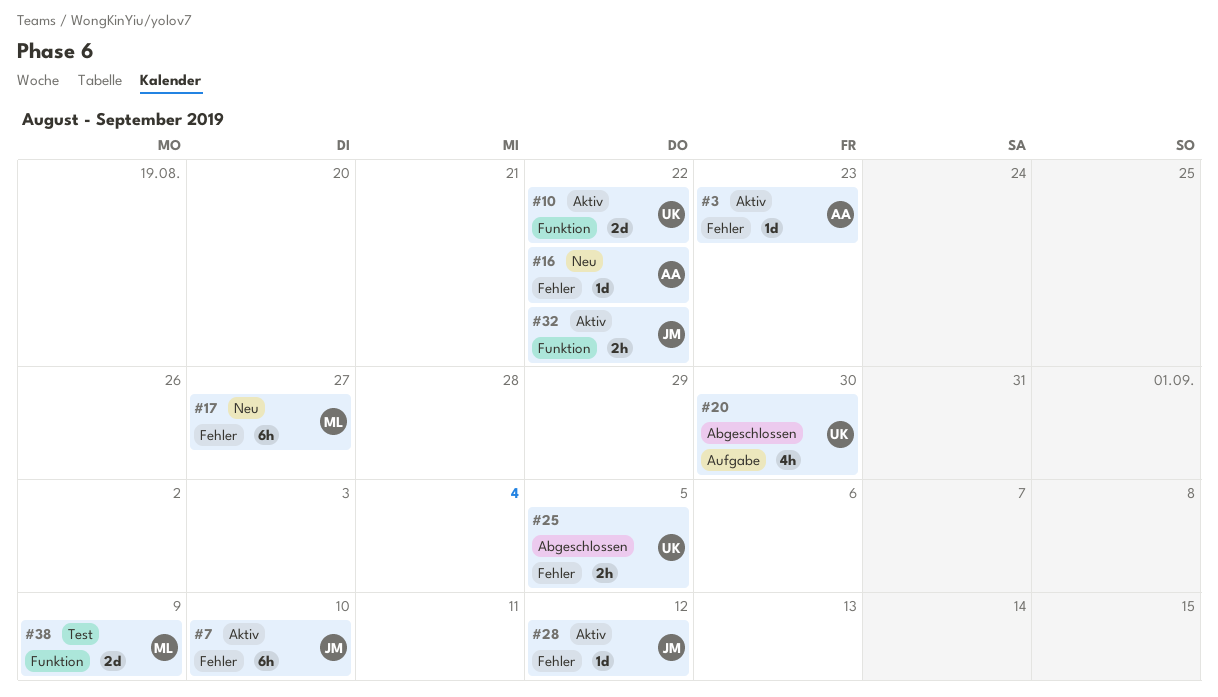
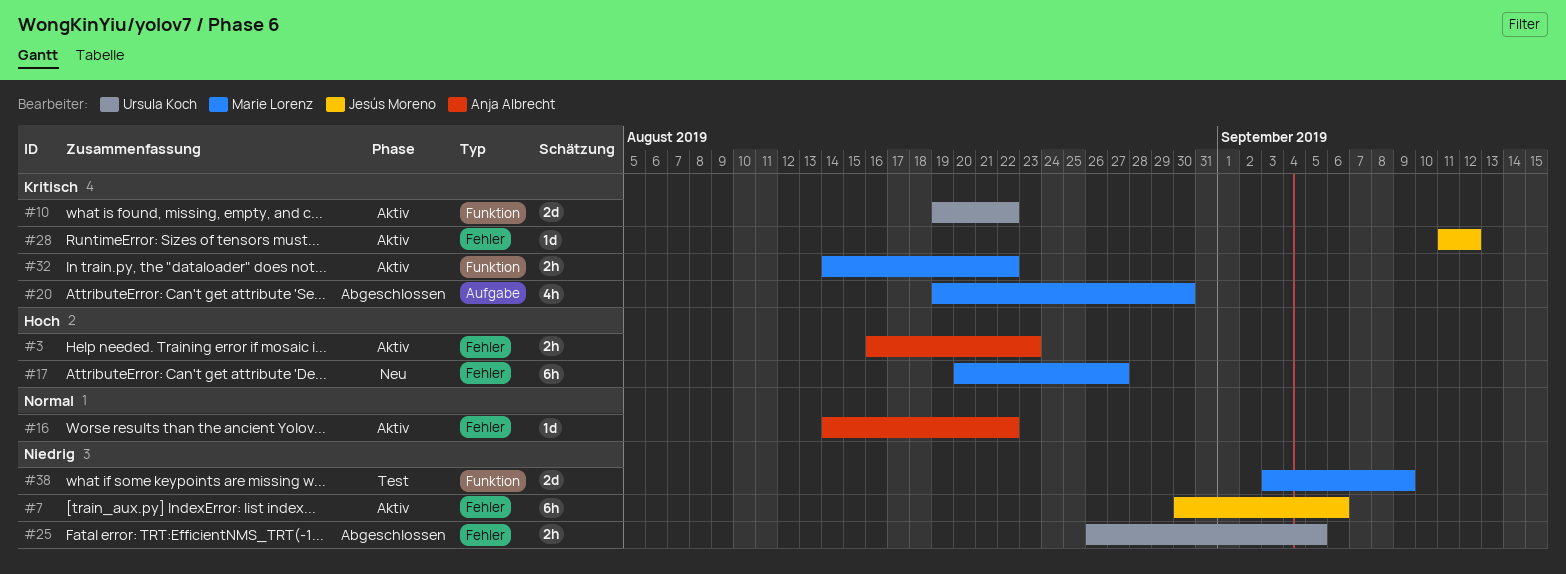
#3, estimate: 1d -> 2h
#7, due: Sep 10 -> Sep 6
#16, status: Neu -> Aktiv
#20, owner: Ursula Koch -> Marie Lorenz
#32, owner: Jesús Moreno -> Marie Lorenz

